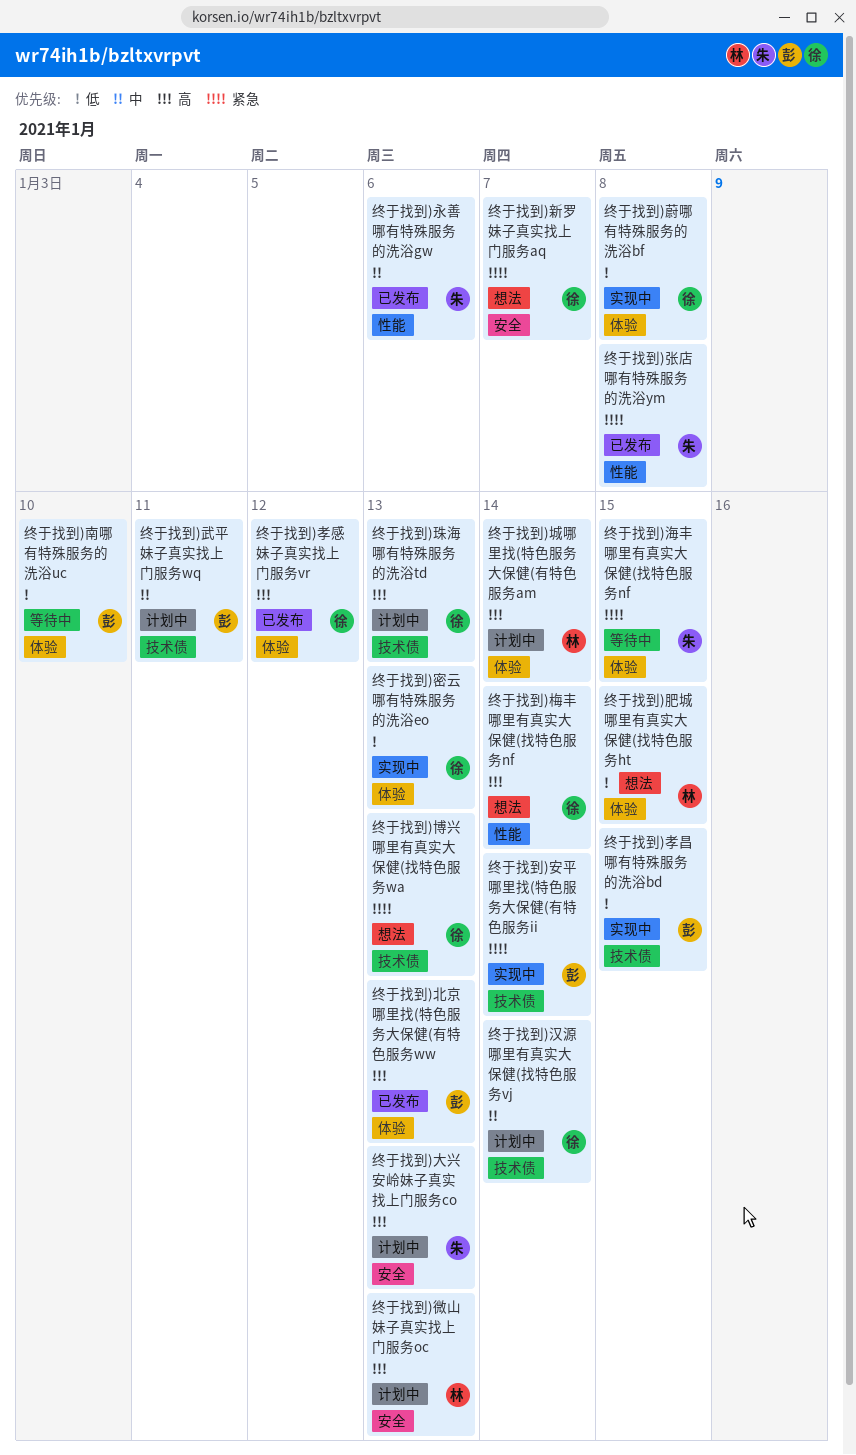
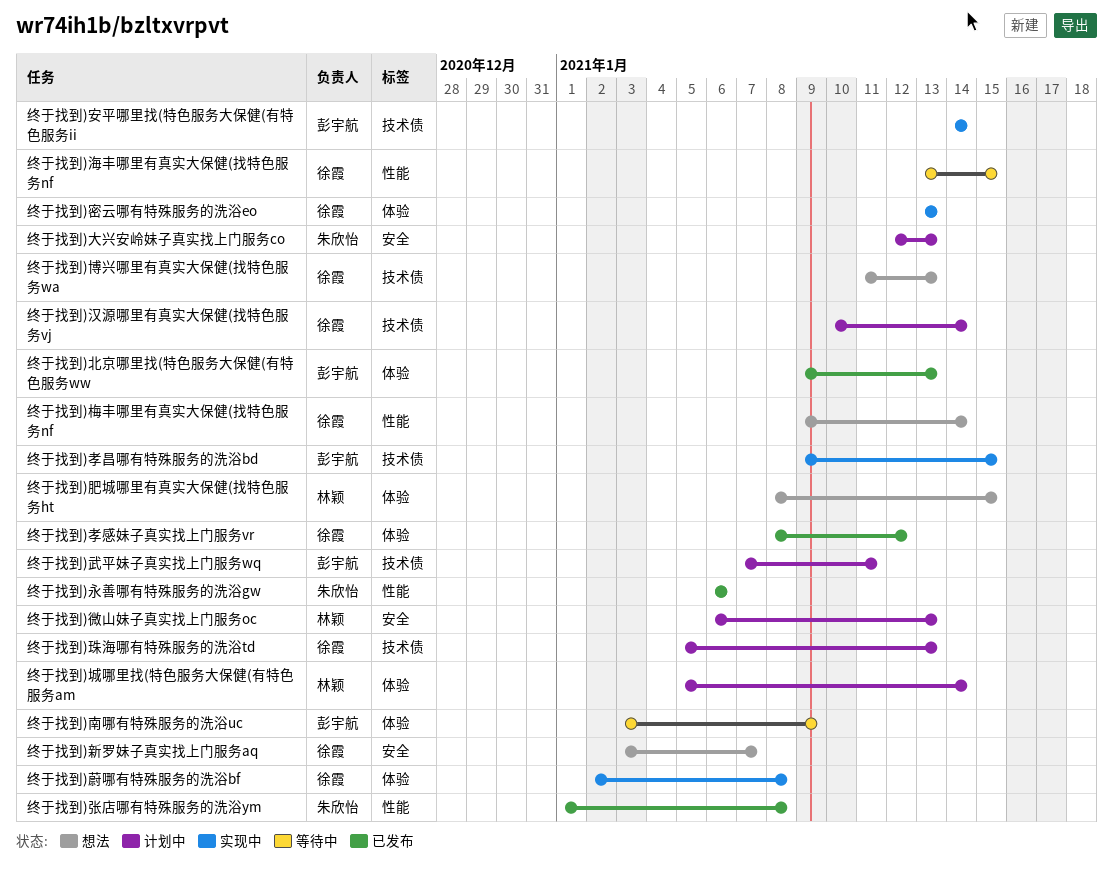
终于找到)南哪有特殊服务的洗浴uc, due: Jan 10 -> Jan 9
终于找到)海丰哪里有真实大保健(找特色服务nf, owner: 朱欣怡 -> 徐霞
终于找到)海丰哪里有真实大保健(找特色服务nf, label: 体验 -> 性能

